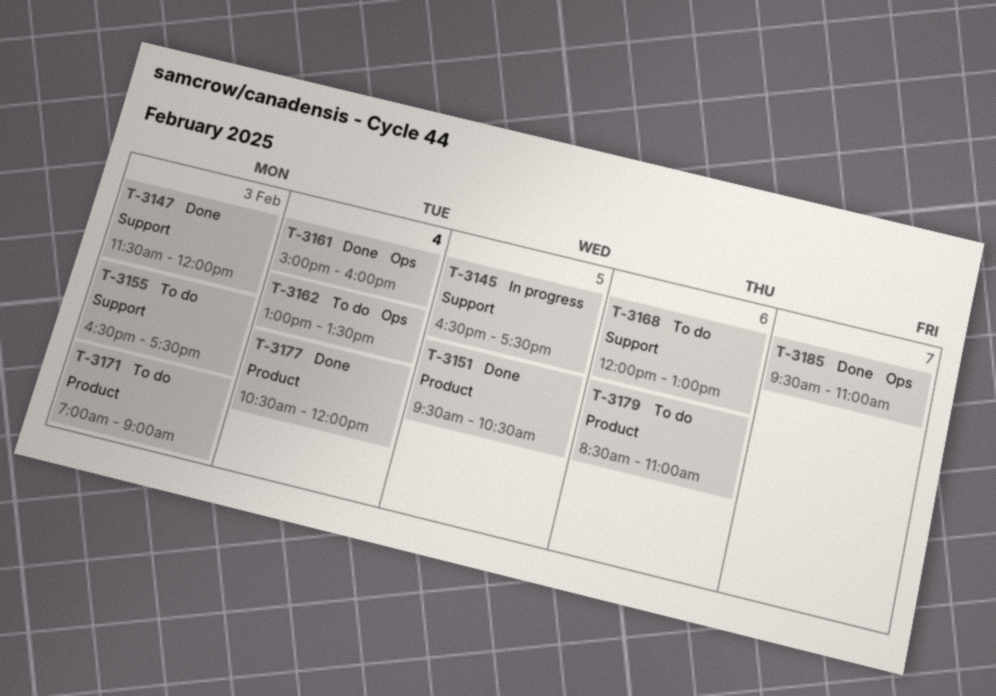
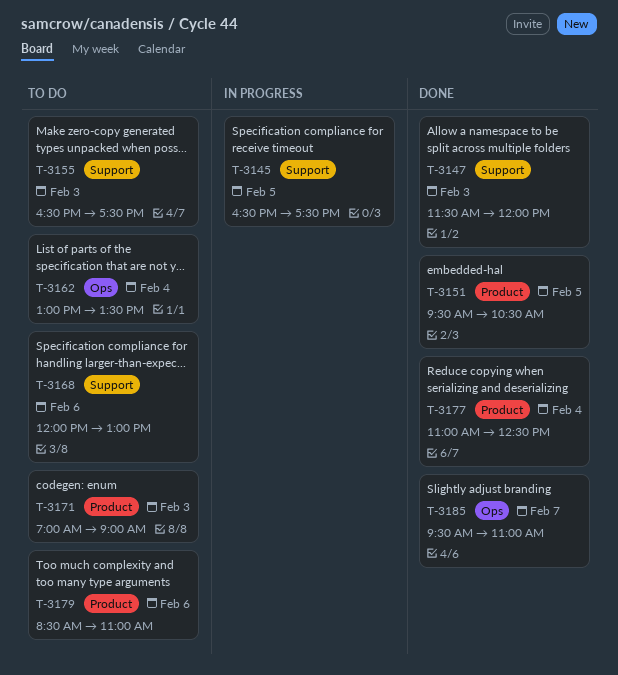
T-3161: present -> none
T-3177, begins: 10:30 -> 11:00
T-3177, ends: 12:00 -> 12:30

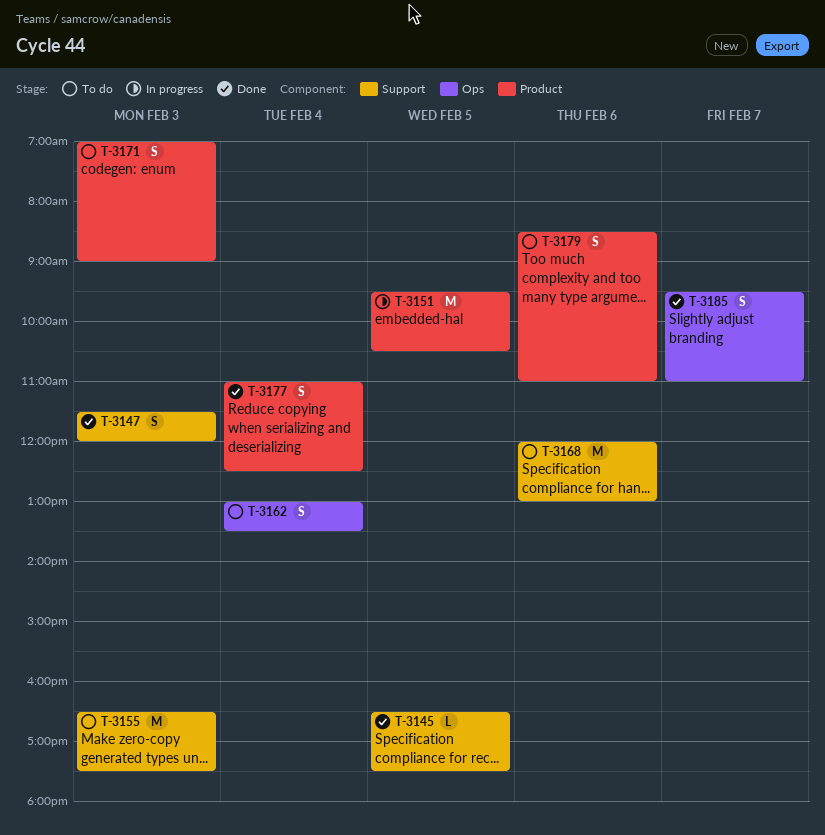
T-3145, status: In progress -> Done
T-3151, status: Done -> In progress

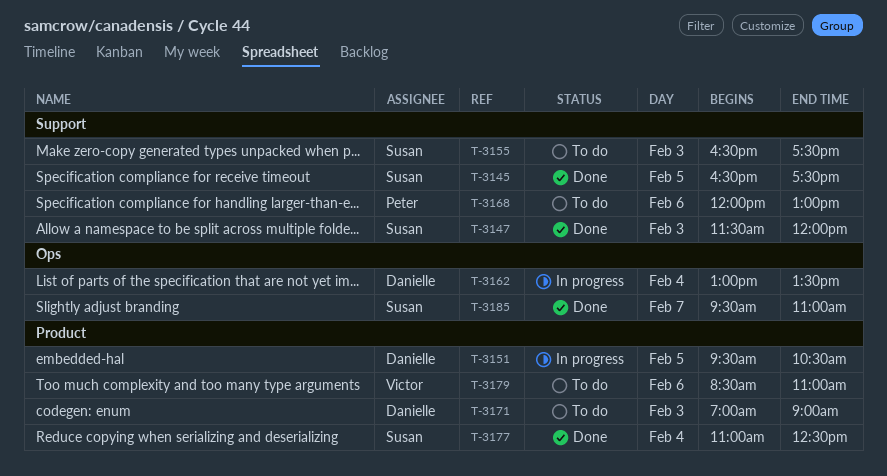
T-3162, status: To do -> In progress

